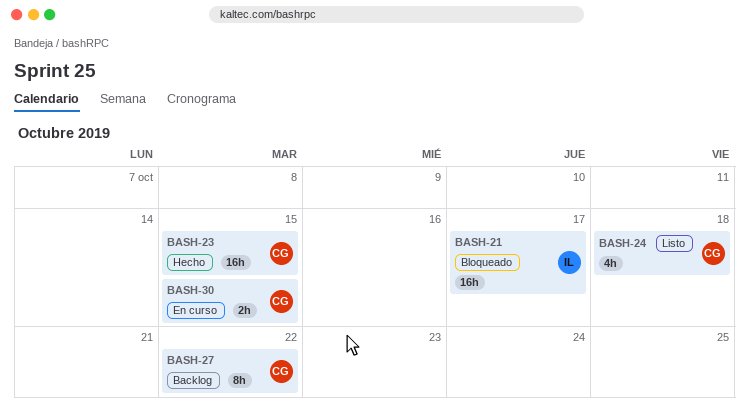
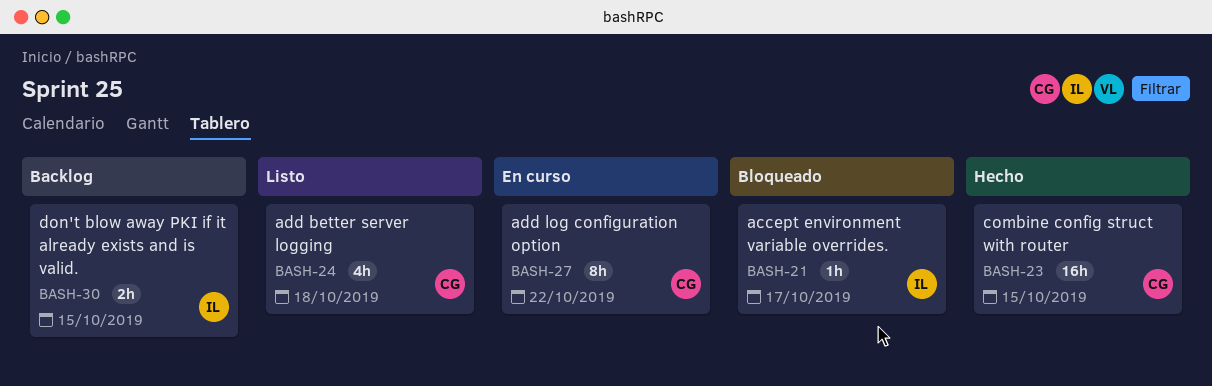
BASH-21, estimate: 16h -> 1h
BASH-27, status: Backlog -> En curso
BASH-30, status: En curso -> Backlog
BASH-30, owner: CG -> IL

